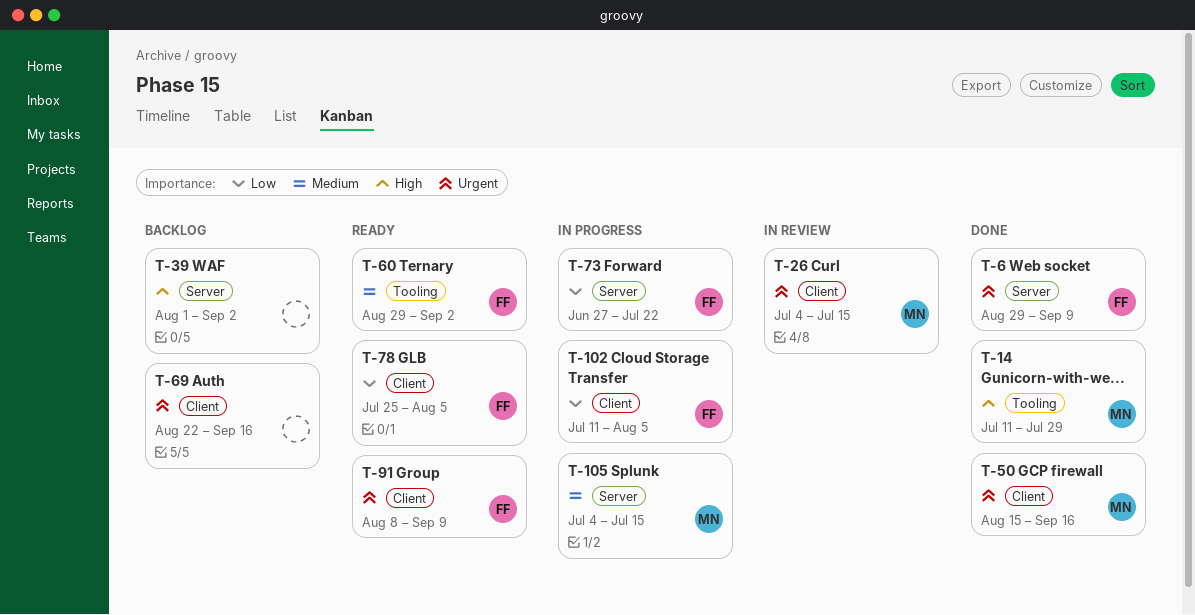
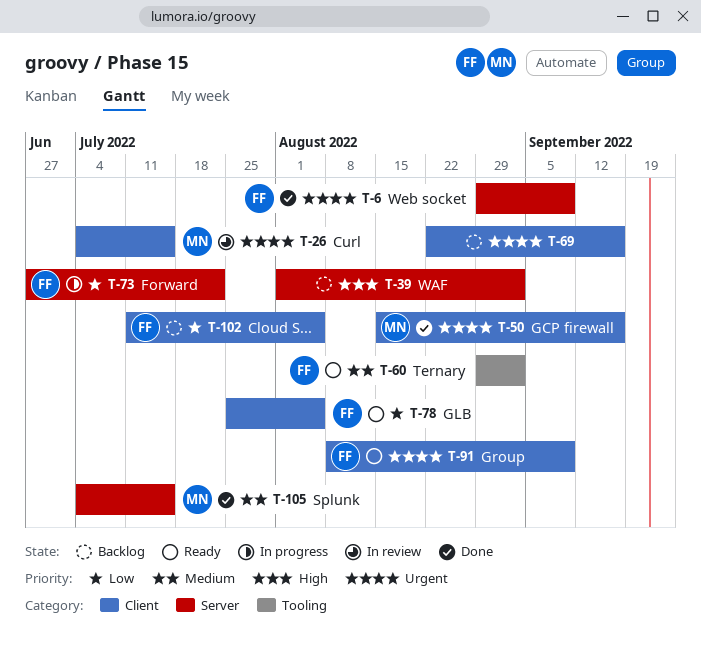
T-14: present -> none
T-102, status: In progress -> Backlog
T-105, status: In progress -> Done

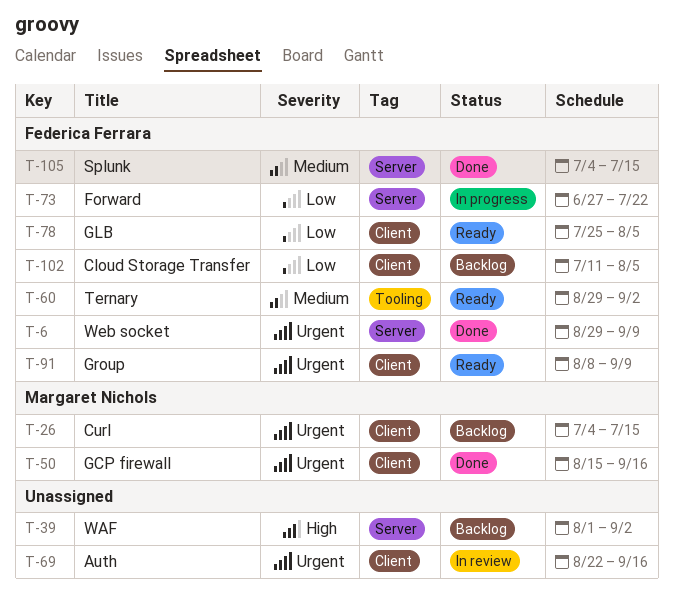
T-26, status: In review -> Backlog
T-69, status: Backlog -> In review
T-105, owner: Margaret Nichols -> Federica Ferrara

